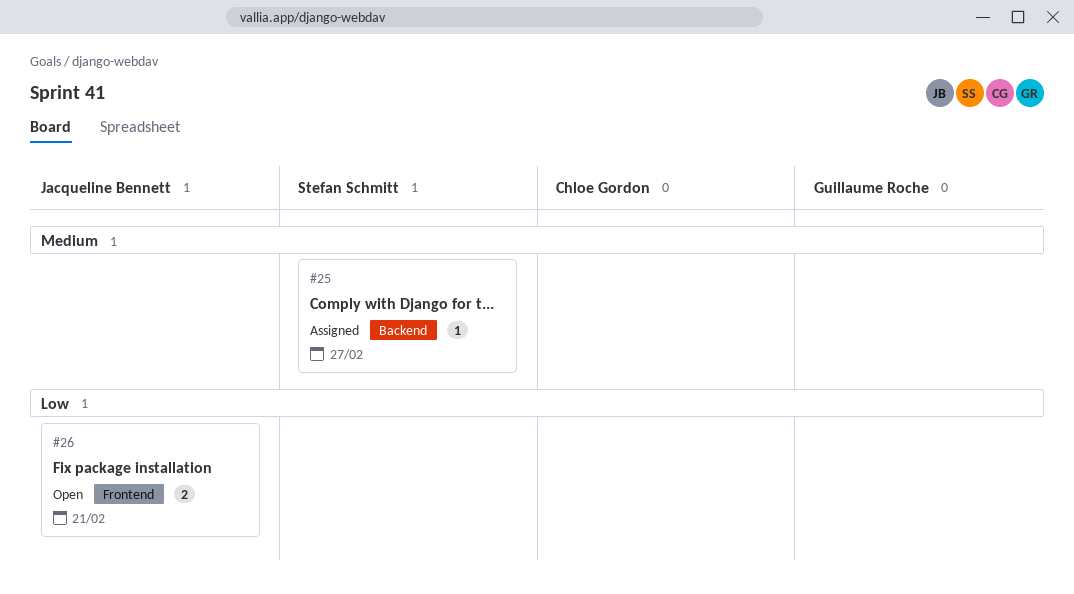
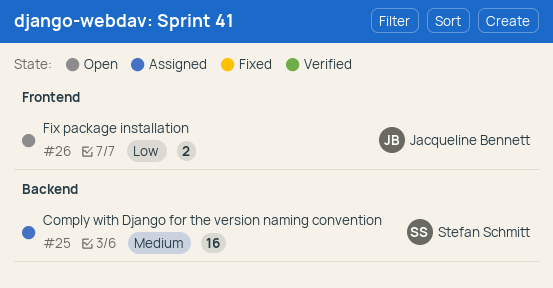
#25, estimate: 1 -> 16

